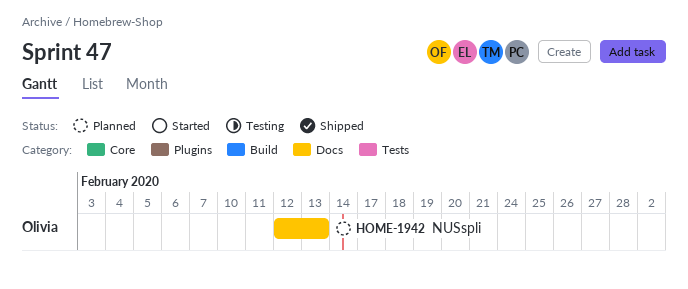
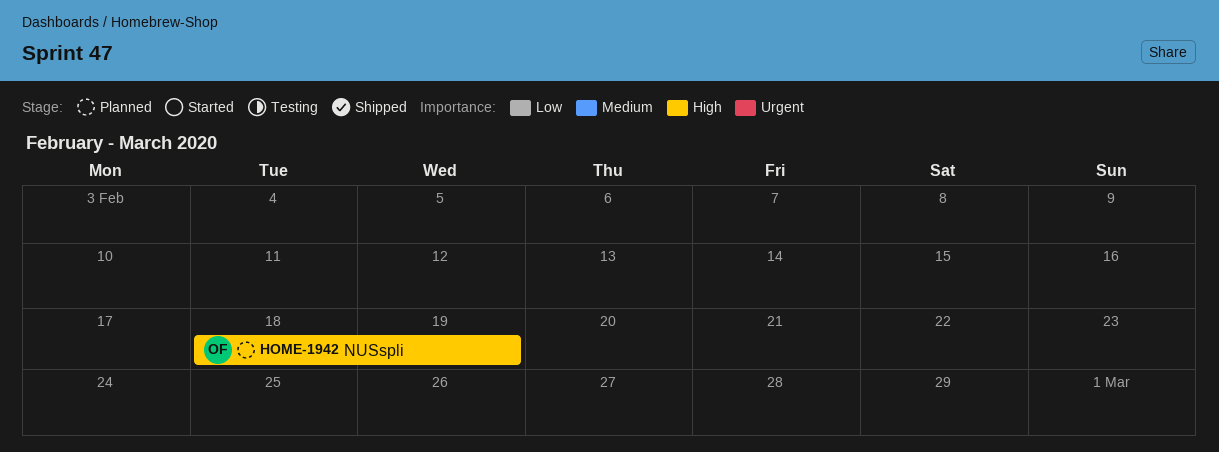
HOME-1942, start: Feb 12 -> Feb 18
HOME-1942, due: Feb 13 -> Feb 19

